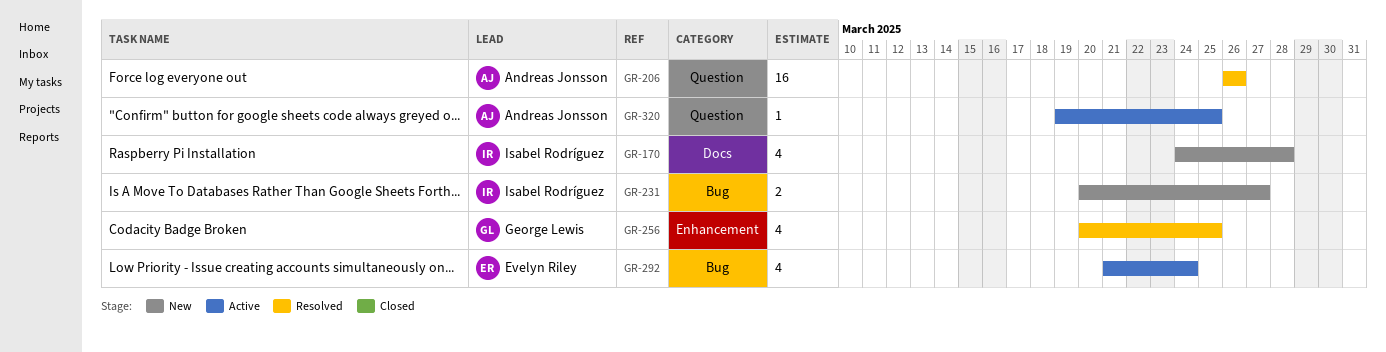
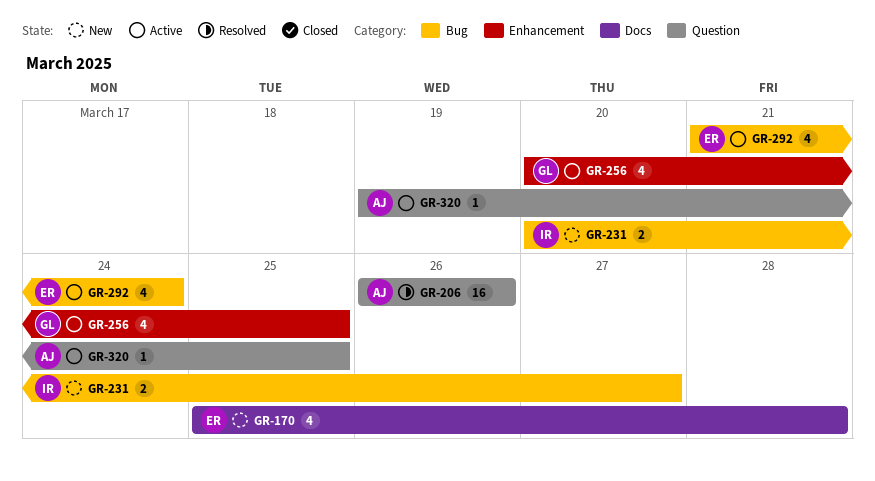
GR-170, owner: Isabel Rodríguez -> Evelyn Riley
GR-170, start: Mar 24 -> Mar 25
GR-256, status: Resolved -> Active

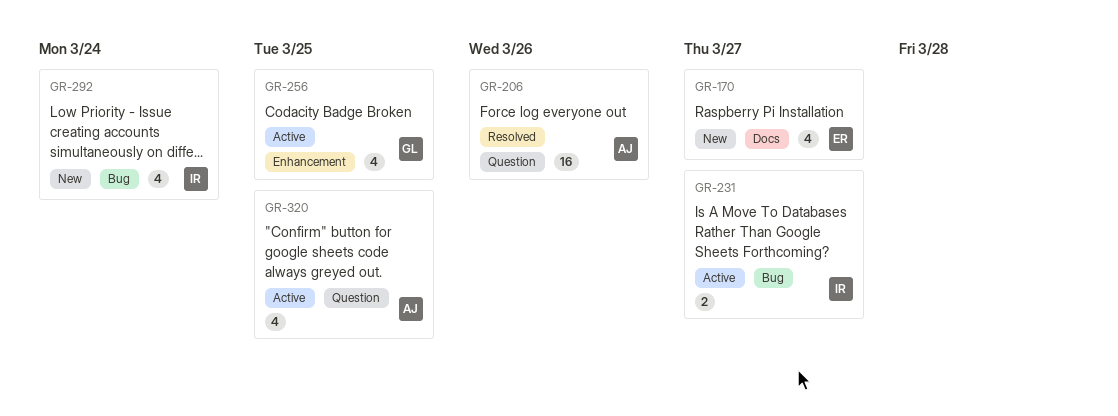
GR-170, due: Mar 28 -> Mar 27
GR-231, status: New -> Active
GR-292, status: Active -> New
GR-292, owner: ER -> IR
GR-320, estimate: 1 -> 4

